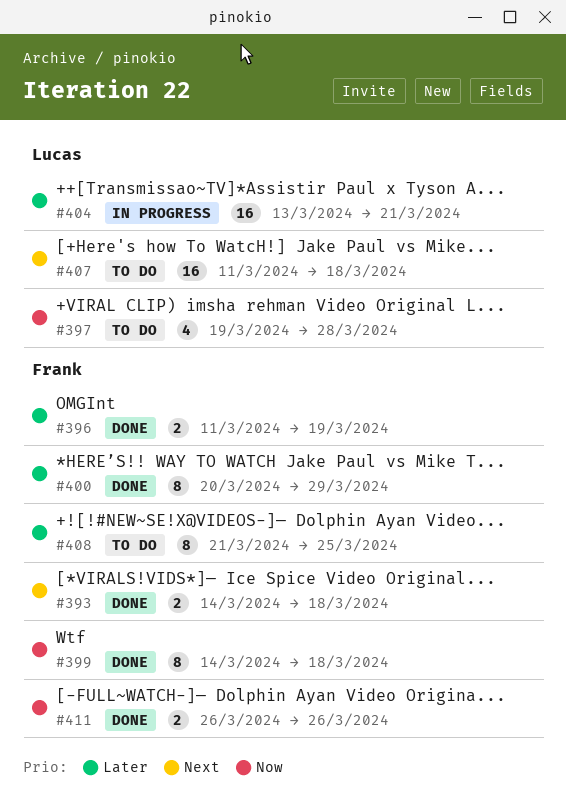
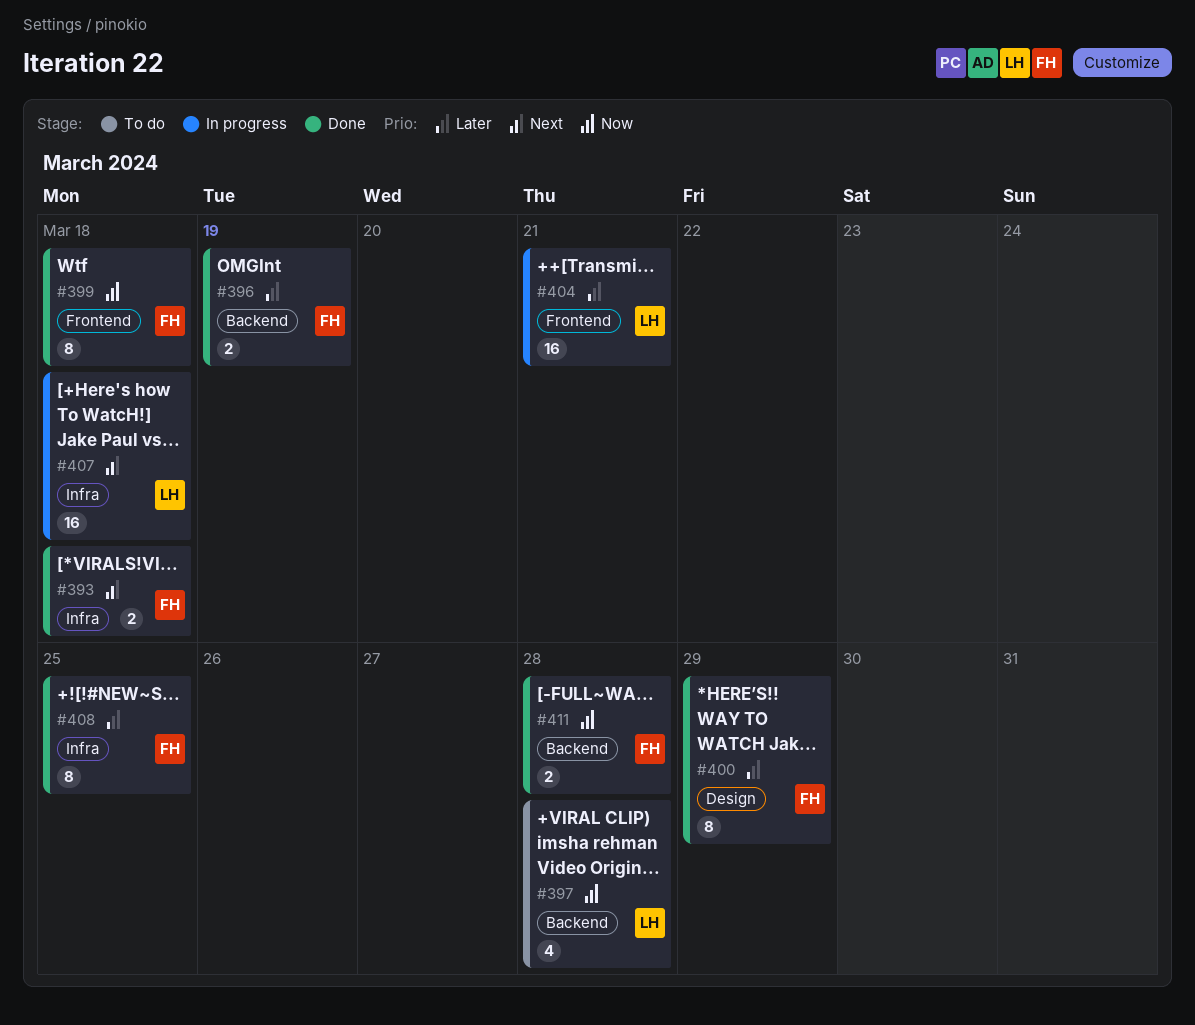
#407, status: To do -> In progress
#408, status: To do -> Done
#411, due: Mar 26 -> Mar 28

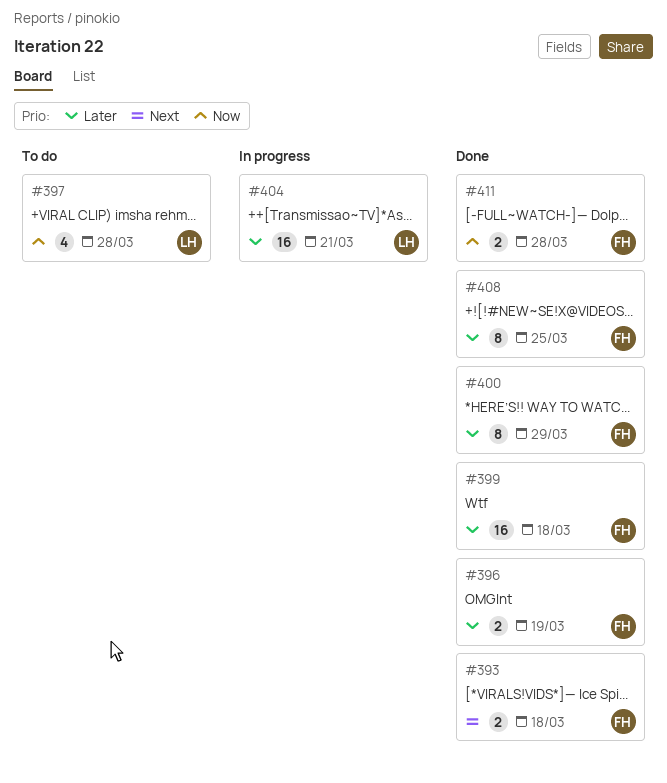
#399, priority: Now -> Later
#399, estimate: 8 -> 16
#407: present -> none

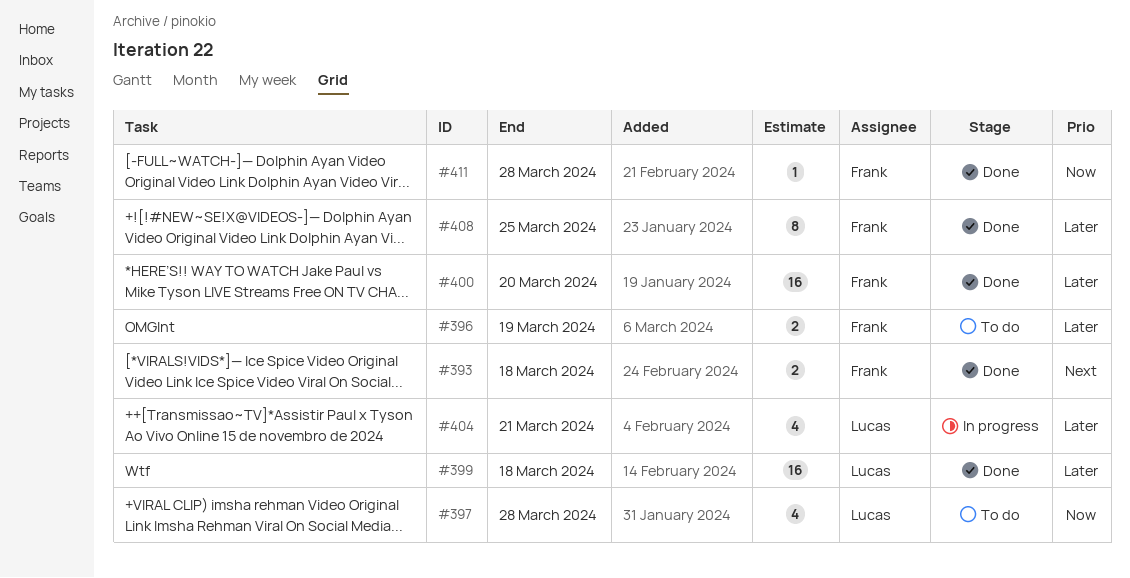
#396, status: Done -> To do
#399, owner: Frank -> Lucas
#400, estimate: 8 -> 16
#400, due: Mar 29 -> Mar 20
#404, estimate: 16 -> 4
#411, estimate: 2 -> 1

